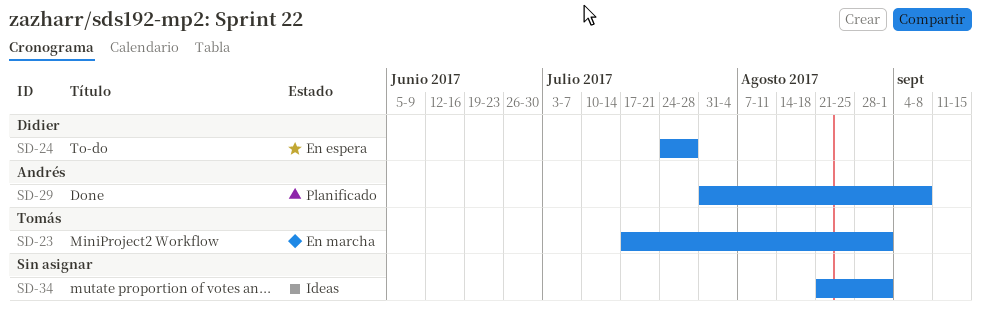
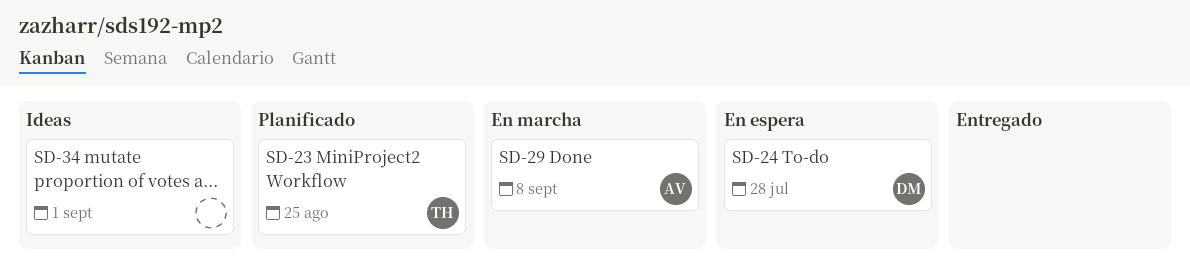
SD-23, status: En marcha -> Planificado
SD-23, due: Sep 1 -> Aug 25
SD-29, status: Planificado -> En marcha

